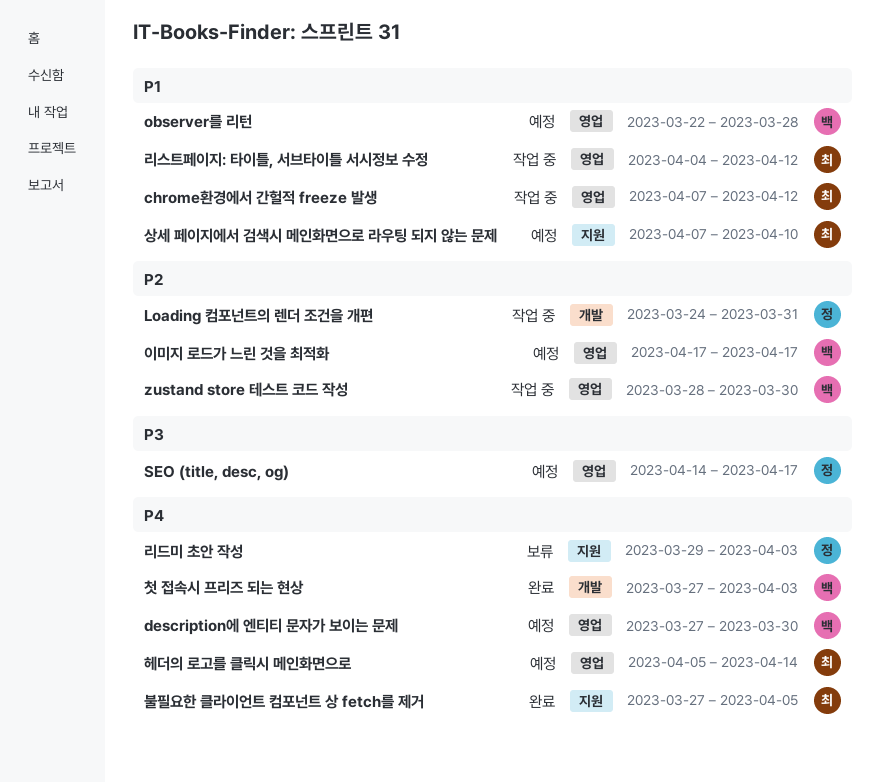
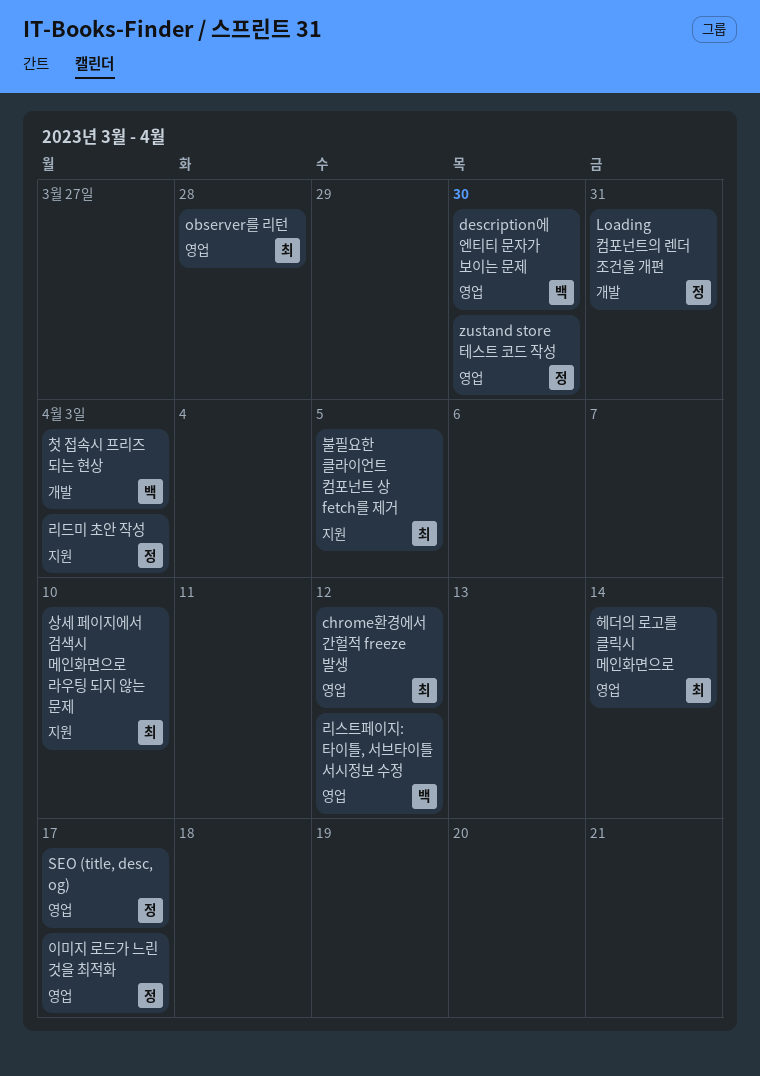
observer를 리턴, owner: 백 -> 최
zustand store 테스트 코드 작성, owner: 백 -> 정
리스트페이지: 타이틀, 서브타이틀 서시정보 수정, owner: 최 -> 백
이미지 로드가 느린 것을 최적화, owner: 백 -> 정

